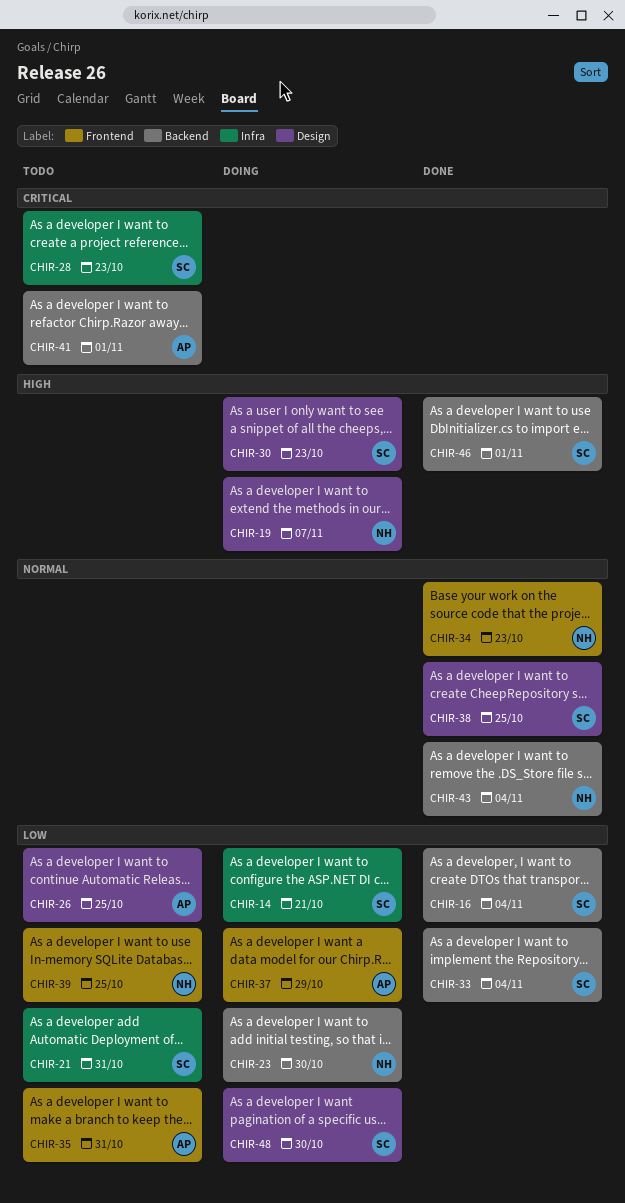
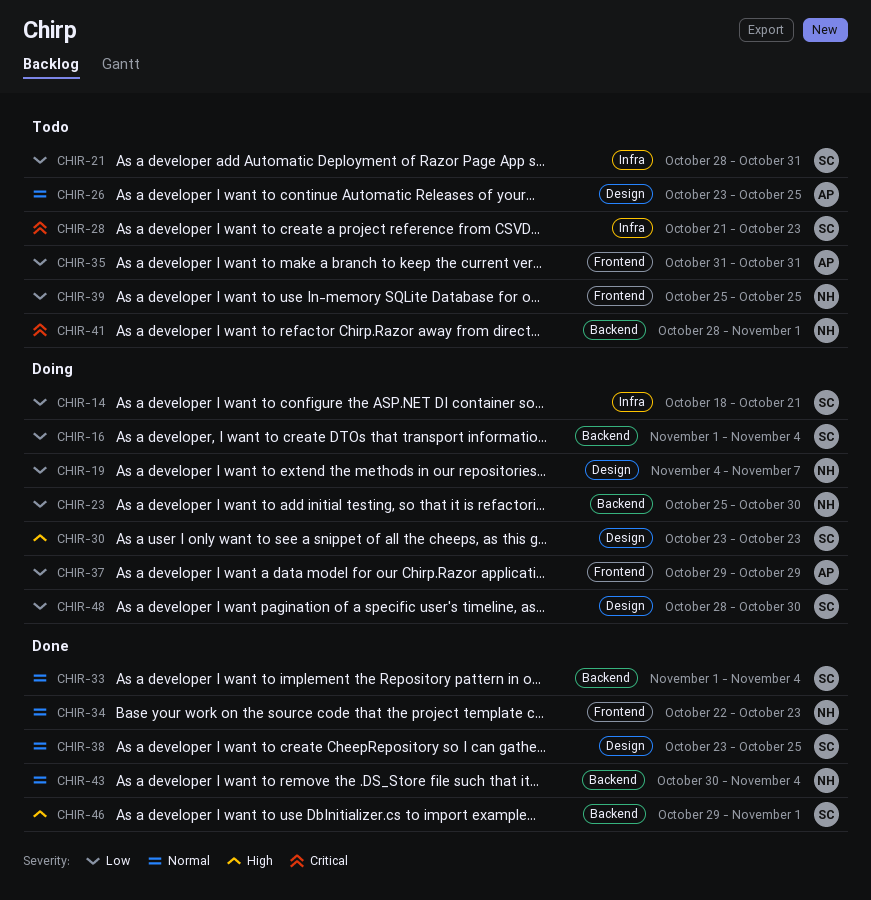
CHIR-16, status: Done -> Doing
CHIR-19, priority: High -> Low
CHIR-26, priority: Low -> Normal
CHIR-33, priority: Low -> Normal
CHIR-41, owner: AP -> NH

